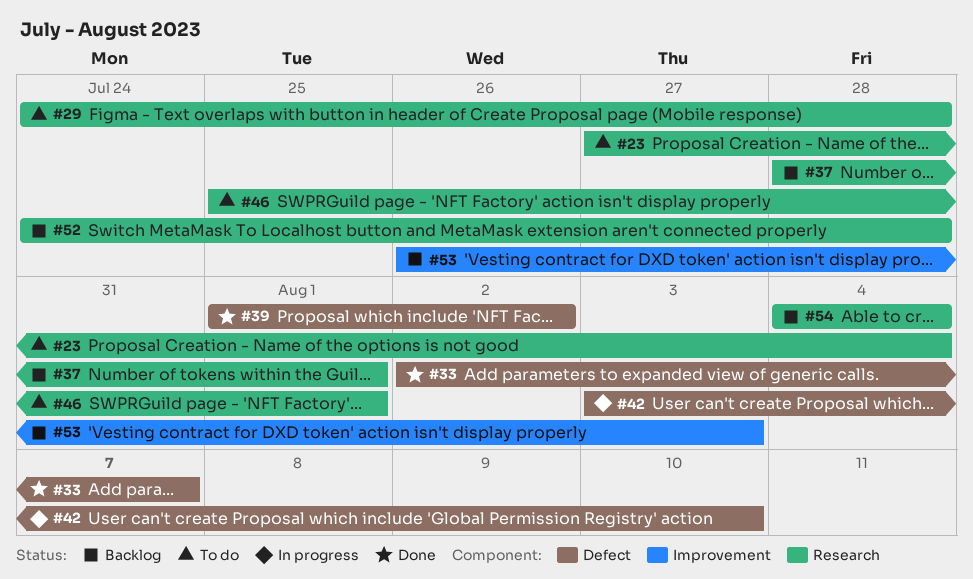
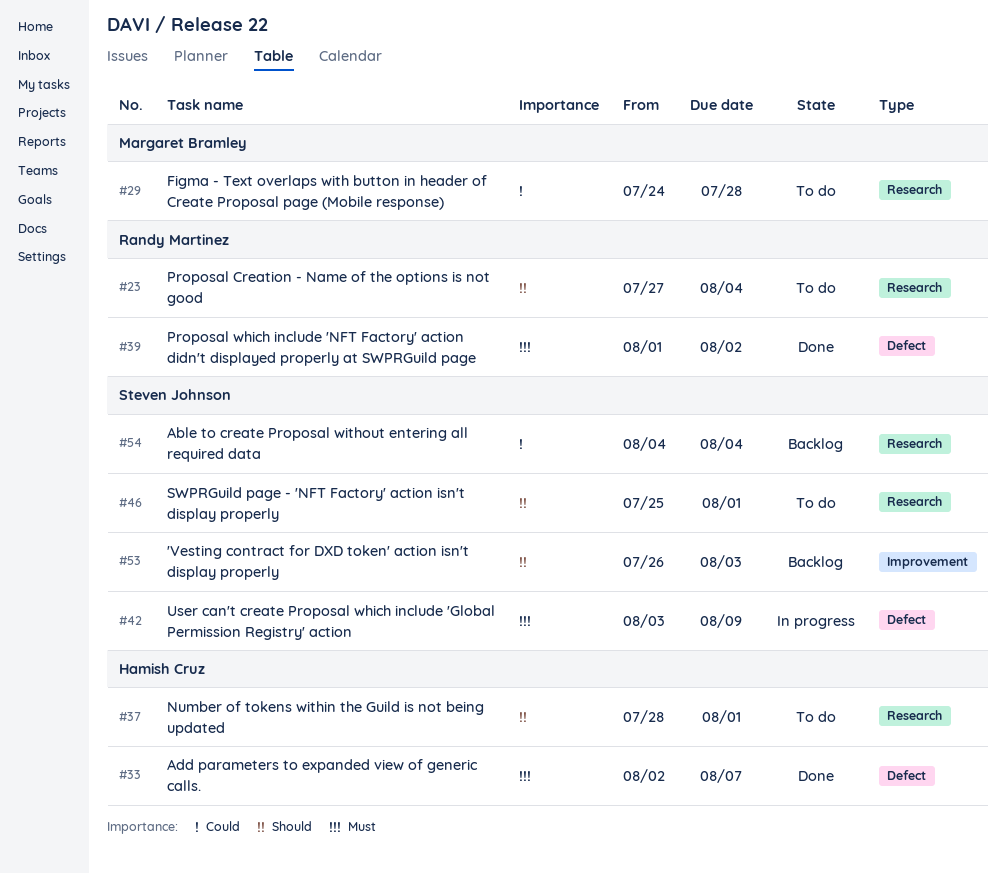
#37, status: Backlog -> To do
#42, due: Aug 10 -> Aug 9
#52: present -> none

